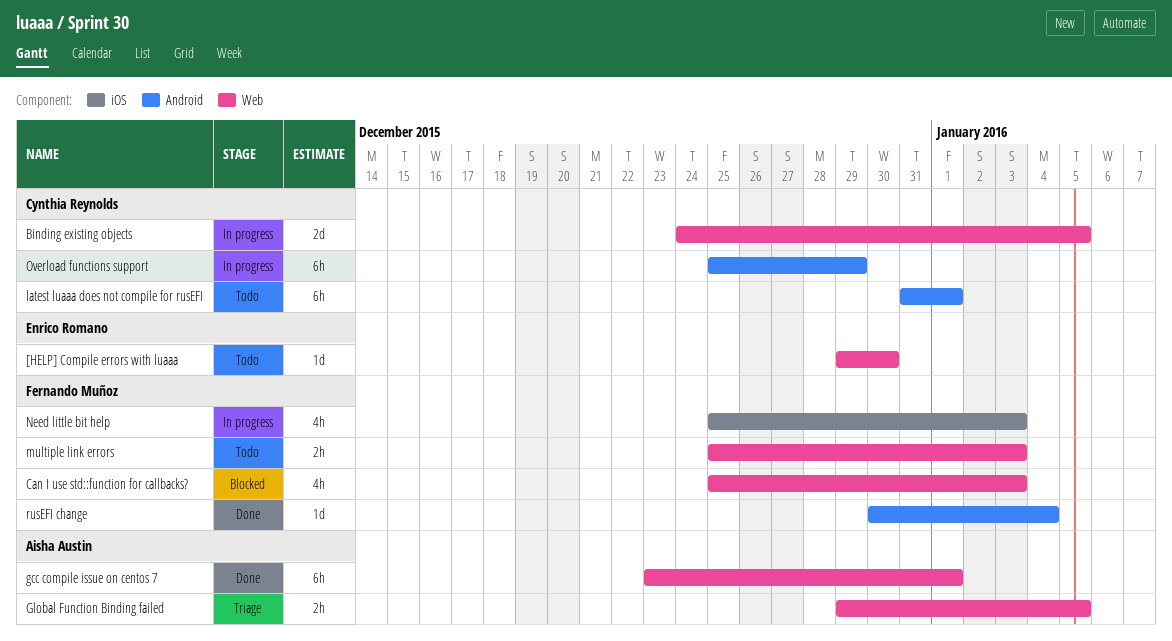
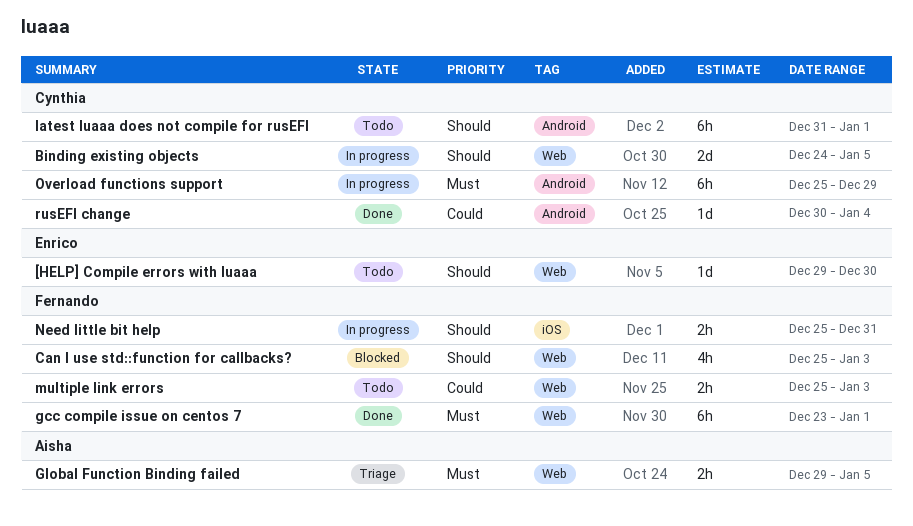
gcc compile issue on centos 7, owner: Aisha Austin -> Fernando Muñoz
Need little bit help, estimate: 4h -> 2h
Need little bit help, due: Jan 3 -> Dec 31
rusEFI change, owner: Fernando Muñoz -> Cynthia Reynolds

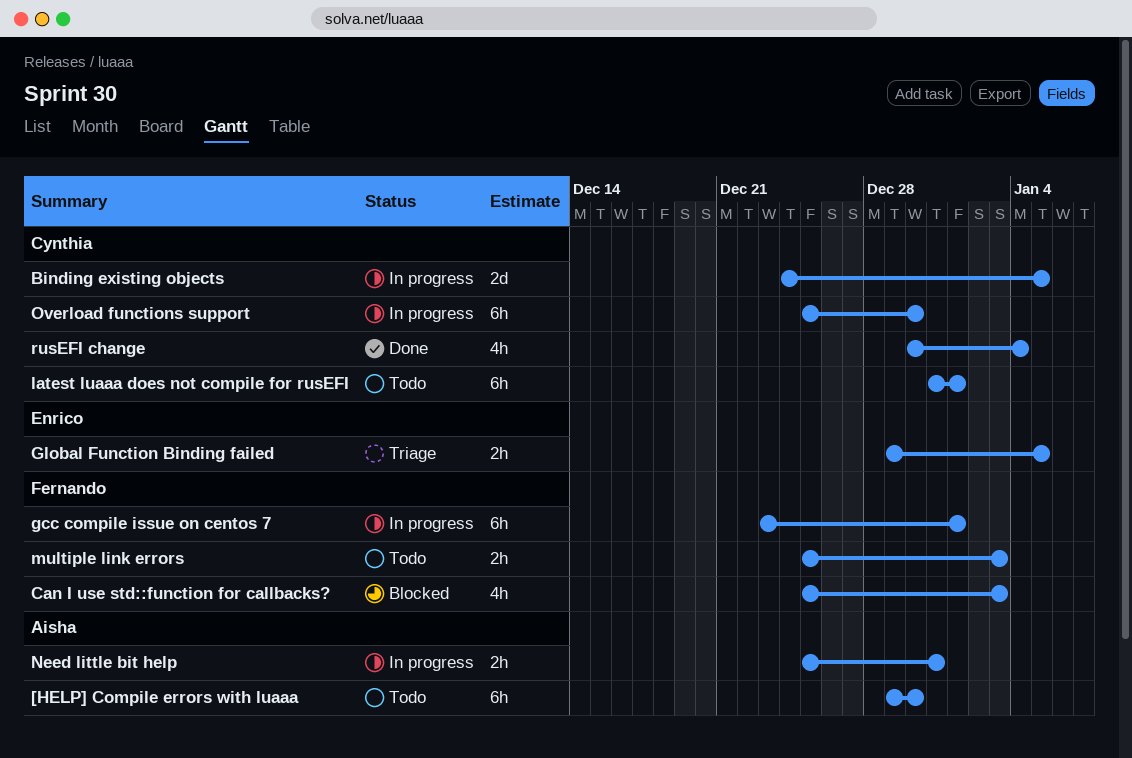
[HELP] Compile errors with luaaa, owner: Enrico -> Aisha
[HELP] Compile errors with luaaa, estimate: 1d -> 6h
gcc compile issue on centos 7, status: Done -> In progress
Global Function Binding failed, owner: Aisha -> Enrico
Need little bit help, owner: Fernando -> Aisha
Overload functions support, due: Dec 29 -> Dec 30
rusEFI change, estimate: 1d -> 4h

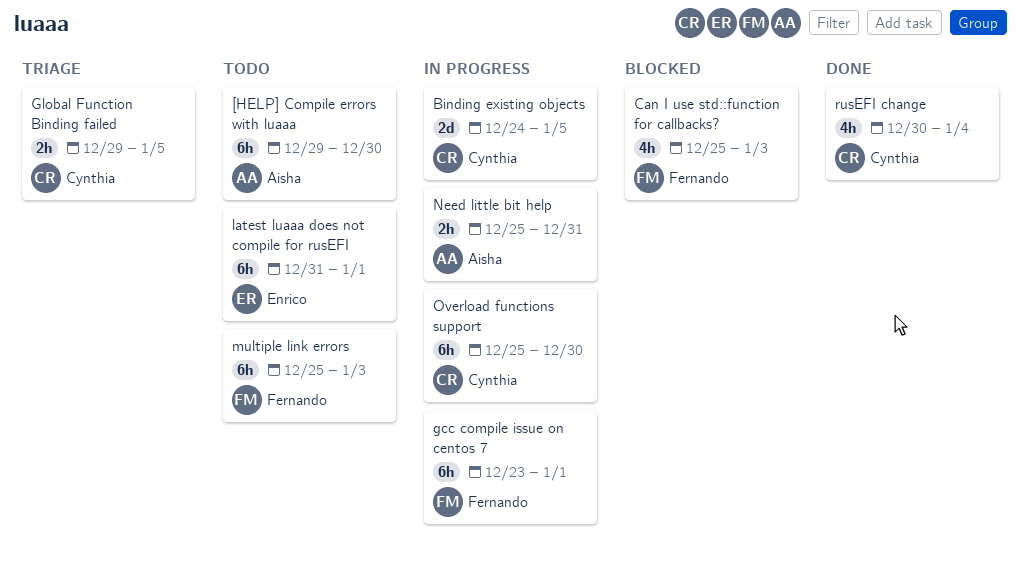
Global Function Binding failed, owner: Enrico -> Cynthia
latest luaaa does not compile for rusEFI, owner: Cynthia -> Enrico
multiple link errors, estimate: 2h -> 6h

